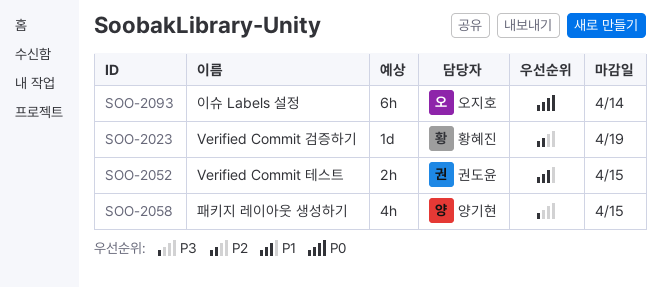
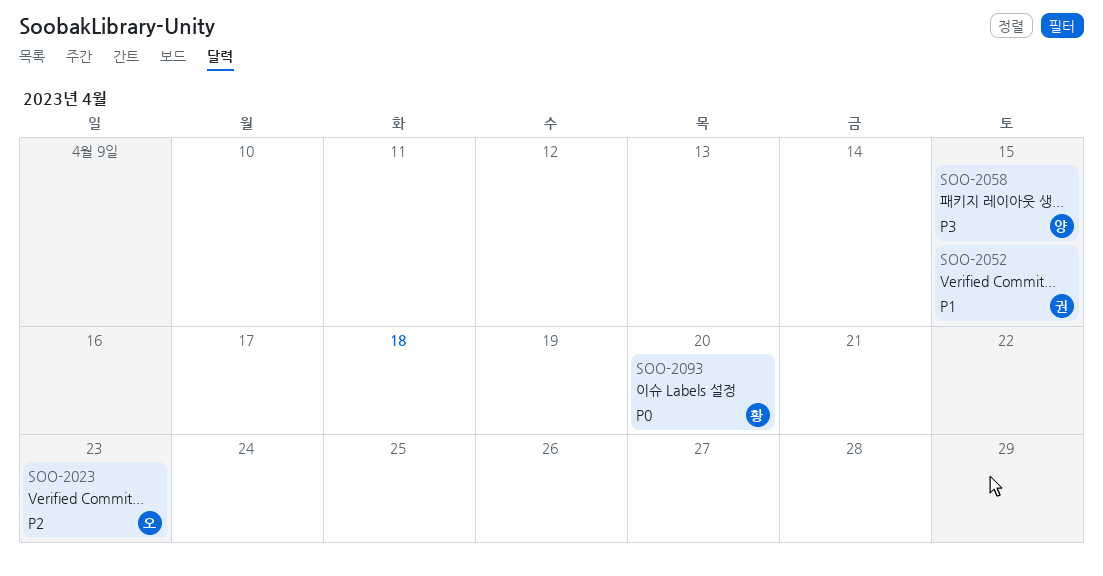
SOO-2023, owner: 황혜진 -> 오지호
SOO-2023, due: Apr 19 -> Apr 23
SOO-2093, owner: 오지호 -> 황혜진
SOO-2093, due: Apr 14 -> Apr 20

